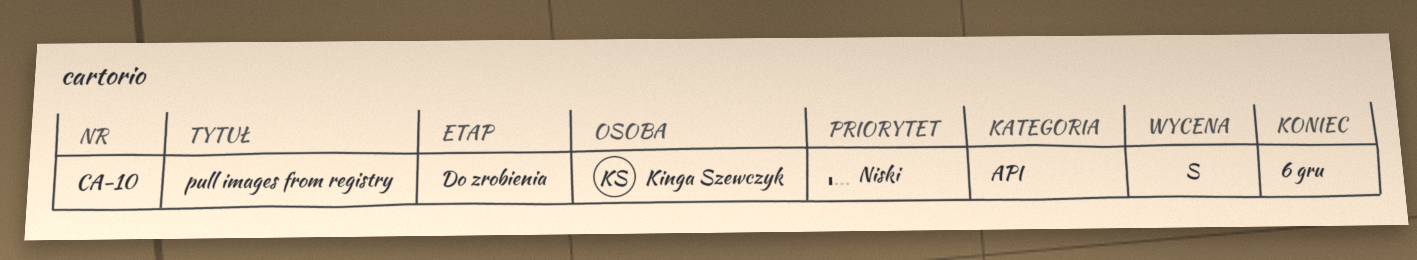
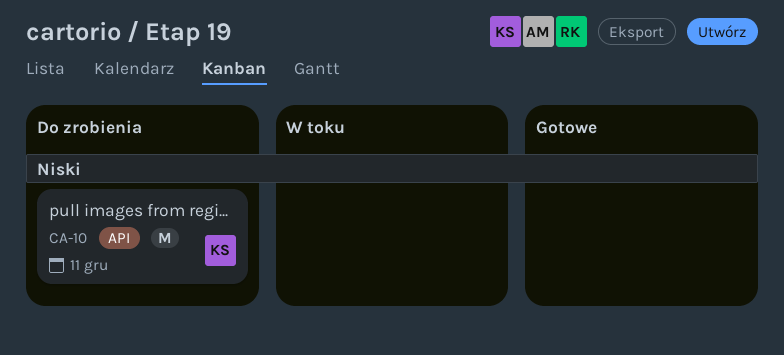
CA-10, estimate: S -> M
CA-10, due: Dec 6 -> Dec 11

